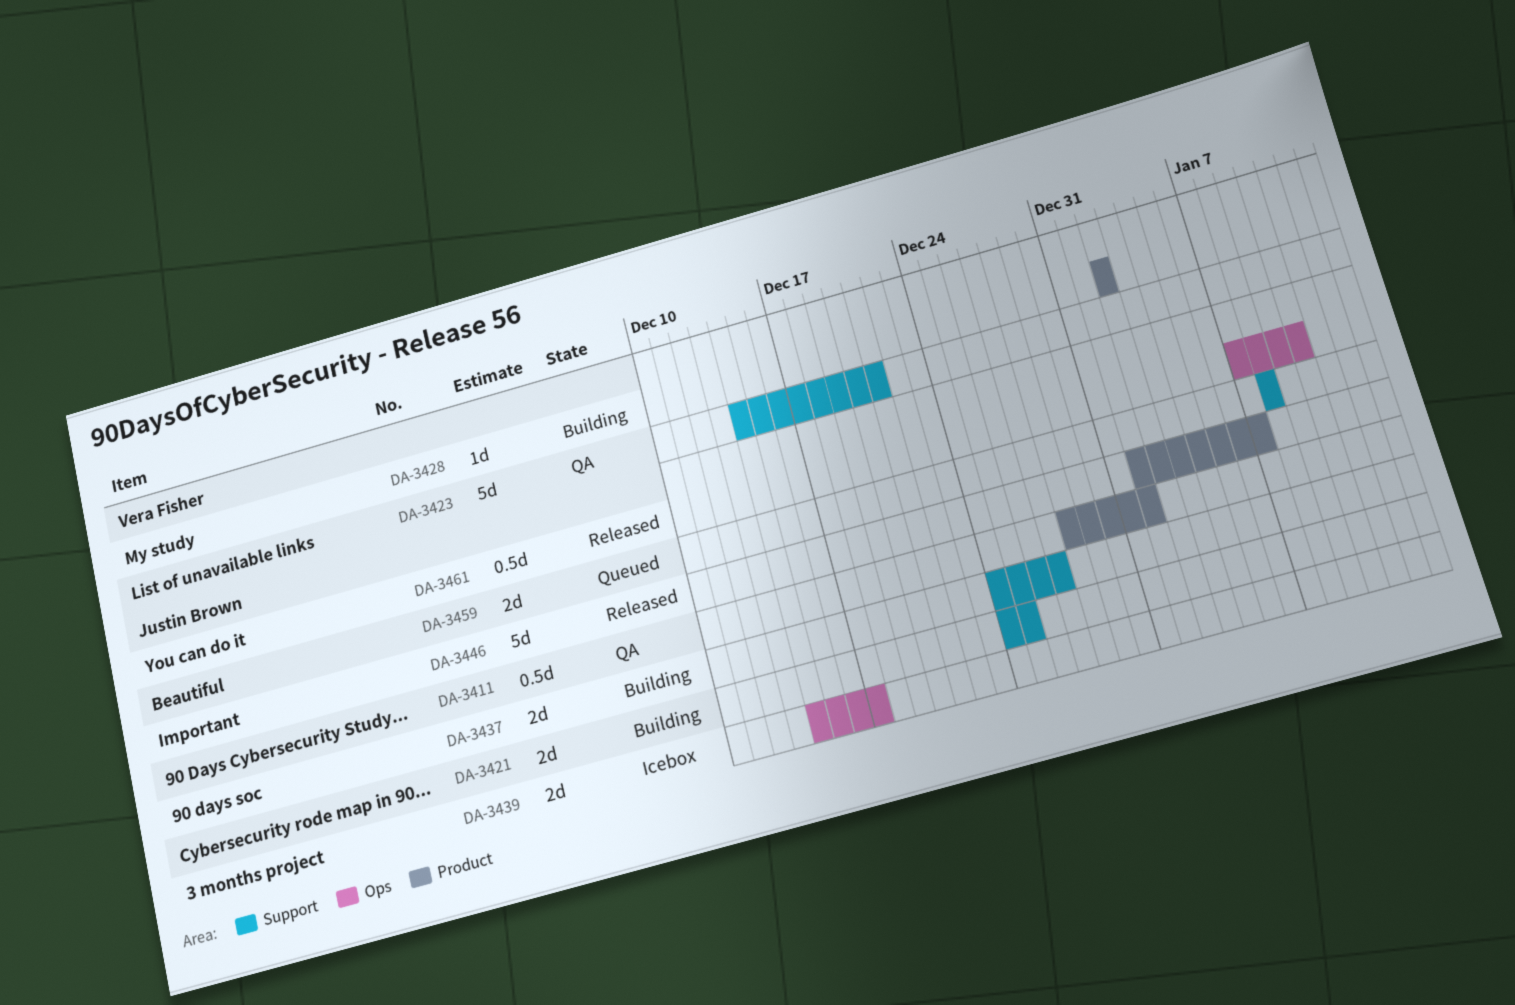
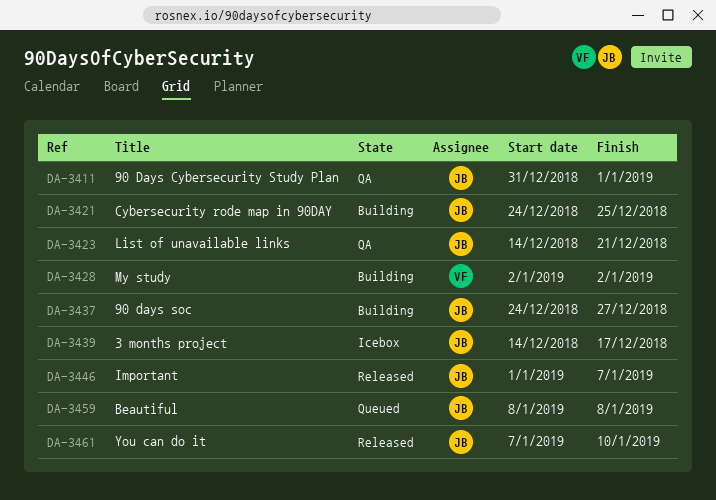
DA-3411, start: Dec 28 -> Dec 31
DA-3423, owner: Vera Fisher -> Justin Brown

